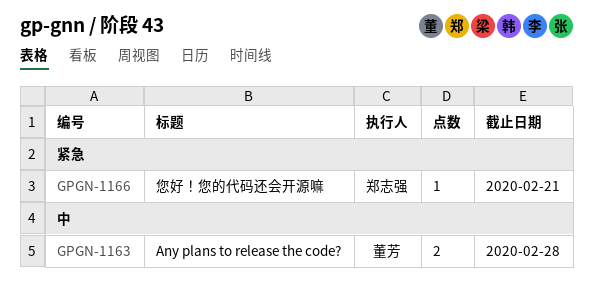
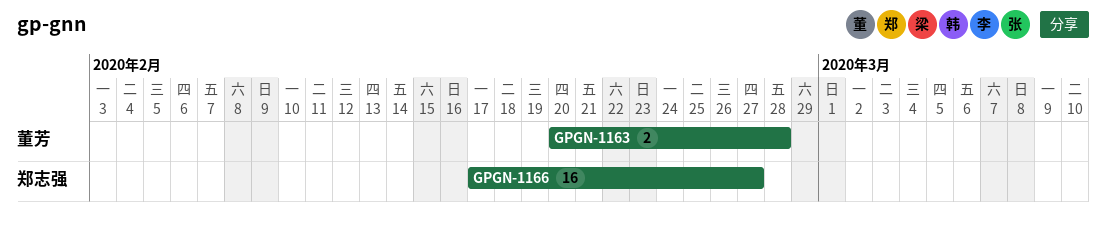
GPGN-1166, estimate: 1 -> 16
GPGN-1166, due: Feb 21 -> Feb 27

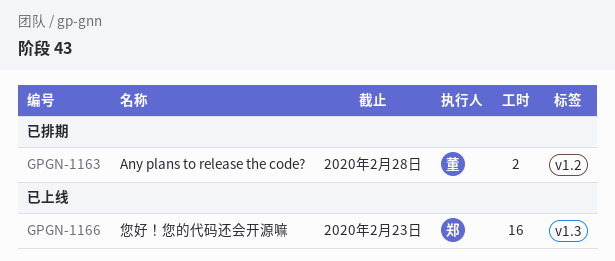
GPGN-1166, due: Feb 27 -> Feb 23

